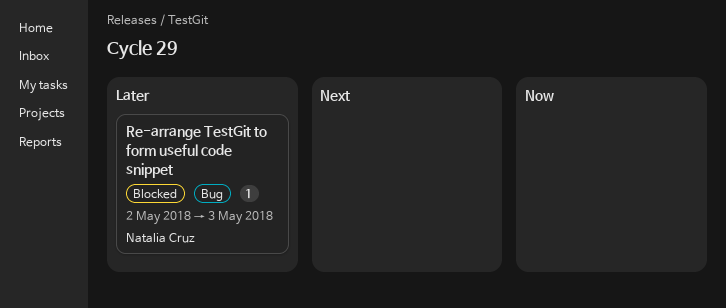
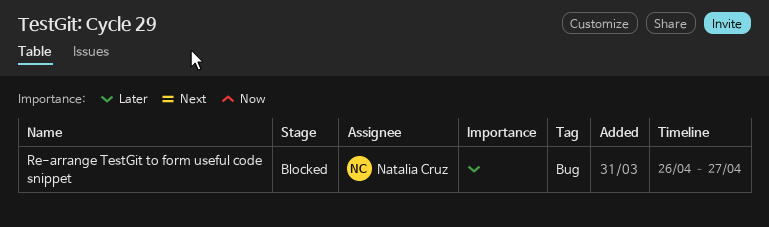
Re-arrange TestGit to form useful code snippet, start: May 2 -> Apr 26
Re-arrange TestGit to form useful code snippet, due: May 3 -> Apr 27

